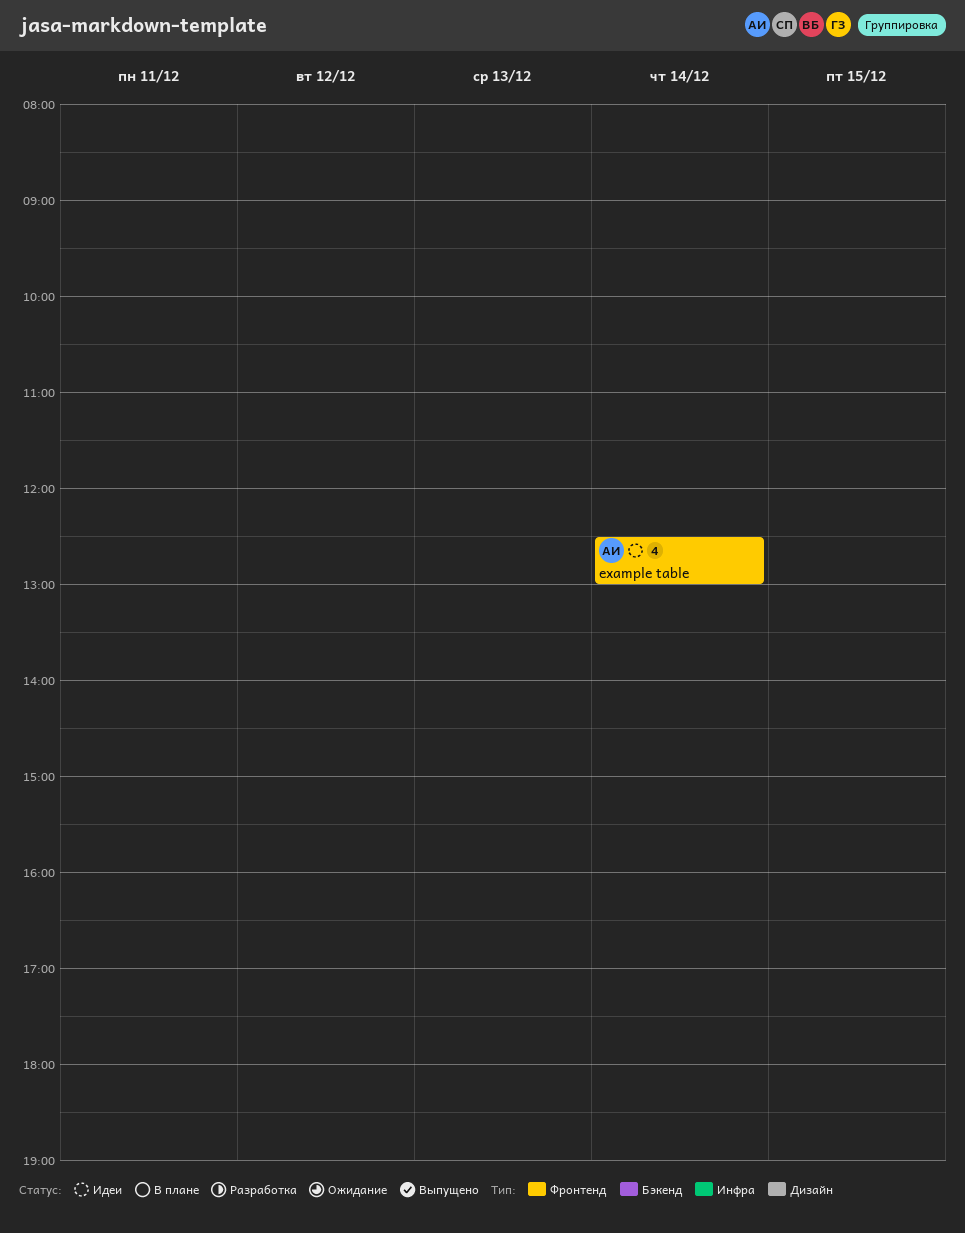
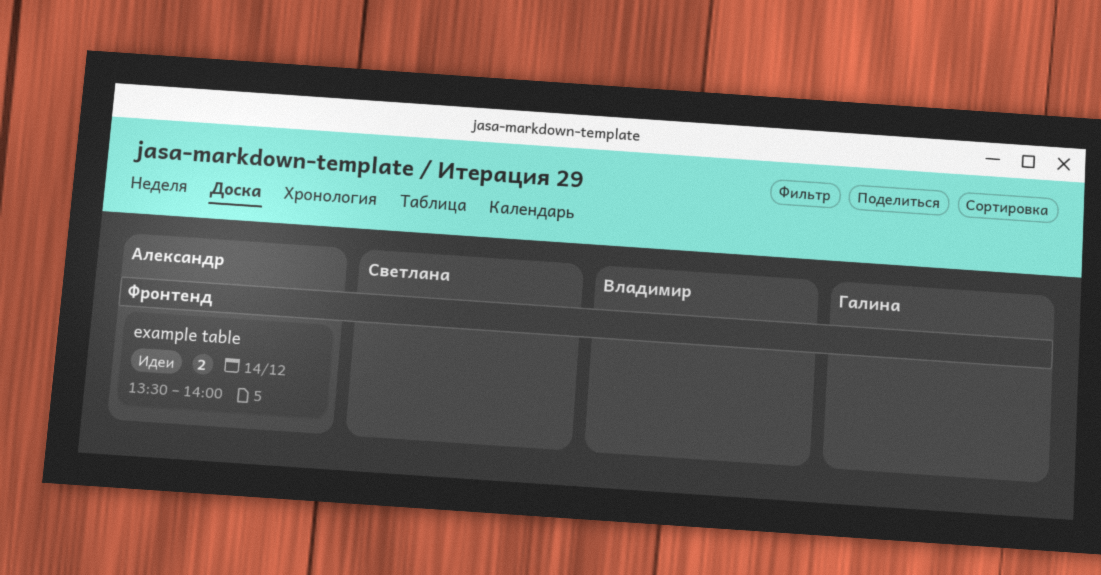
example table, estimate: 4 -> 2
example table, begins: 12:30 -> 13:30
example table, ends: 13:00 -> 14:00

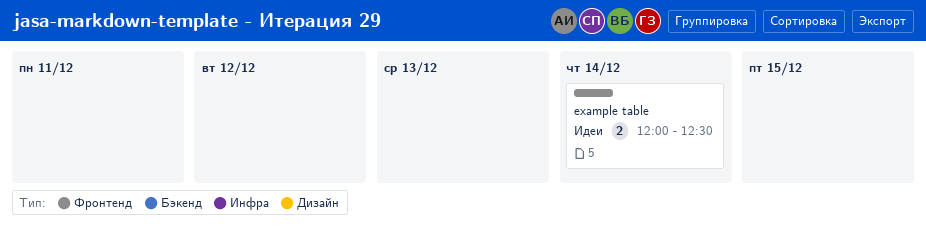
example table, begins: 13:30 -> 12:00
example table, ends: 14:00 -> 12:30

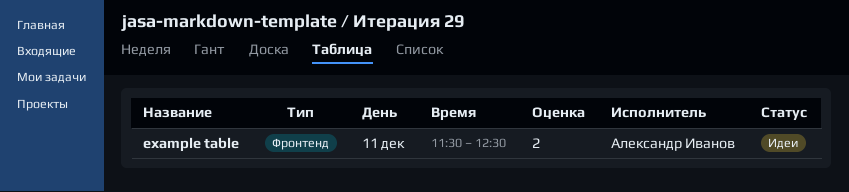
example table, day: Dec 14 -> Dec 11
example table, begins: 12:00 -> 11:30

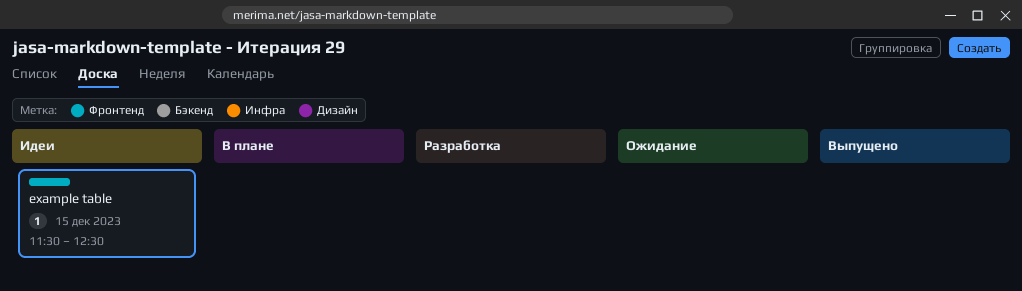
example table, estimate: 2 -> 1
example table, day: Dec 11 -> Dec 15

